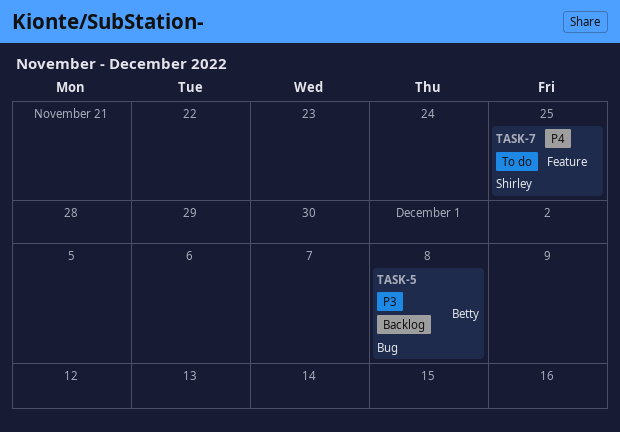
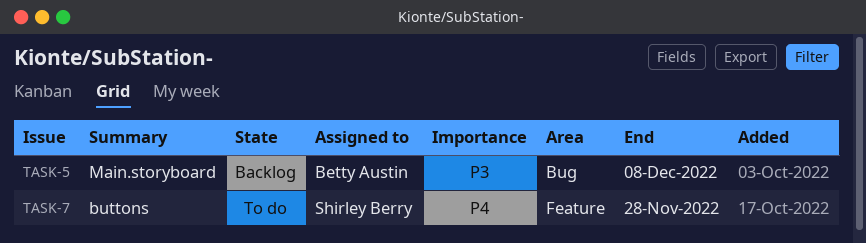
TASK-7, due: Nov 25 -> Nov 28

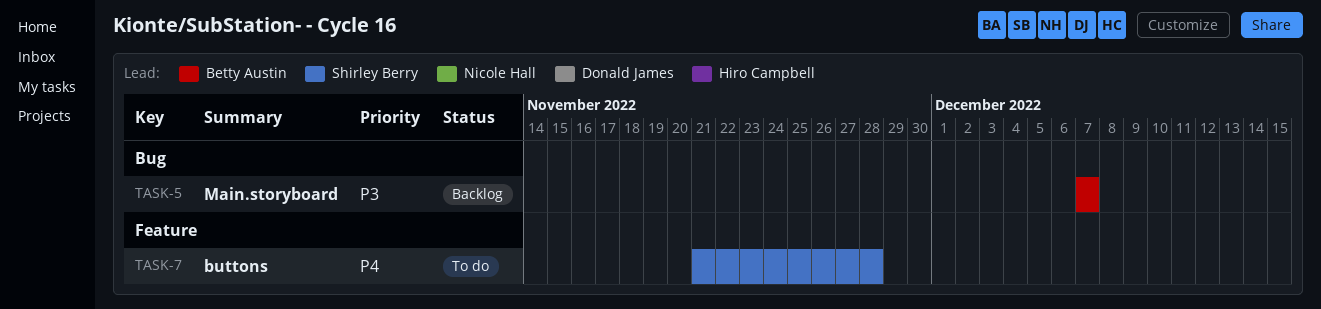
TASK-5, due: Dec 8 -> Dec 7

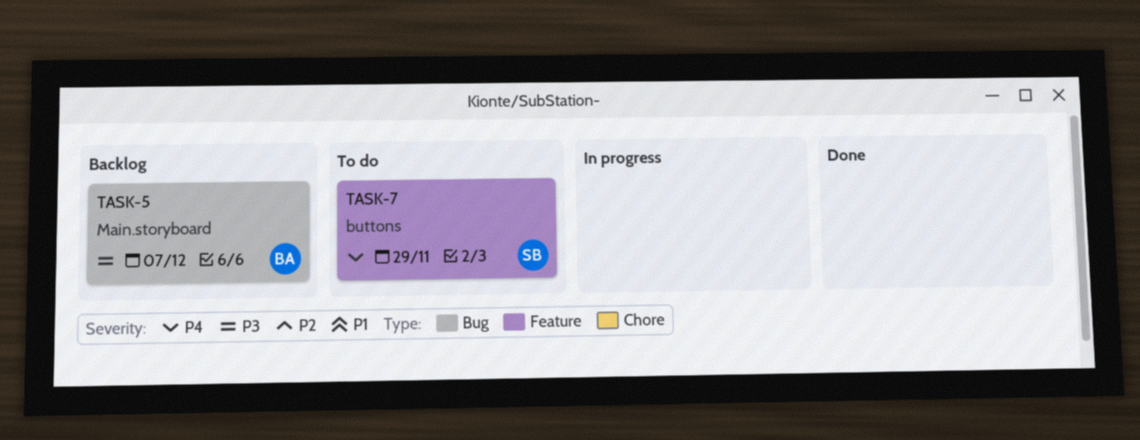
TASK-7, due: Nov 28 -> Nov 29

